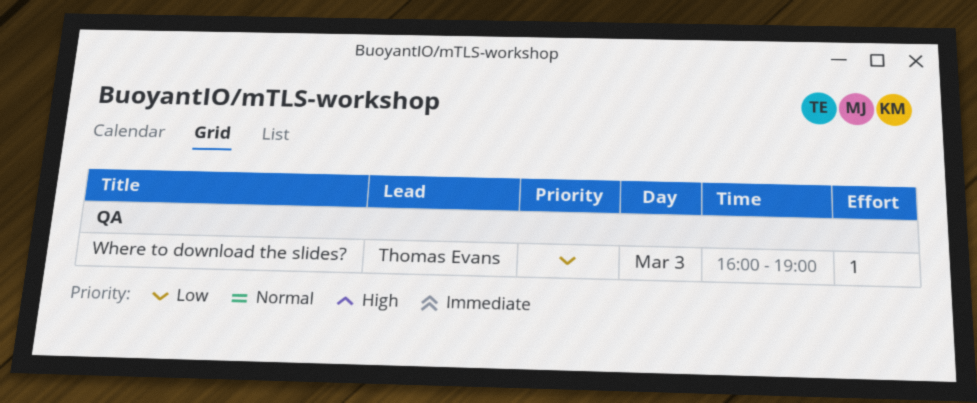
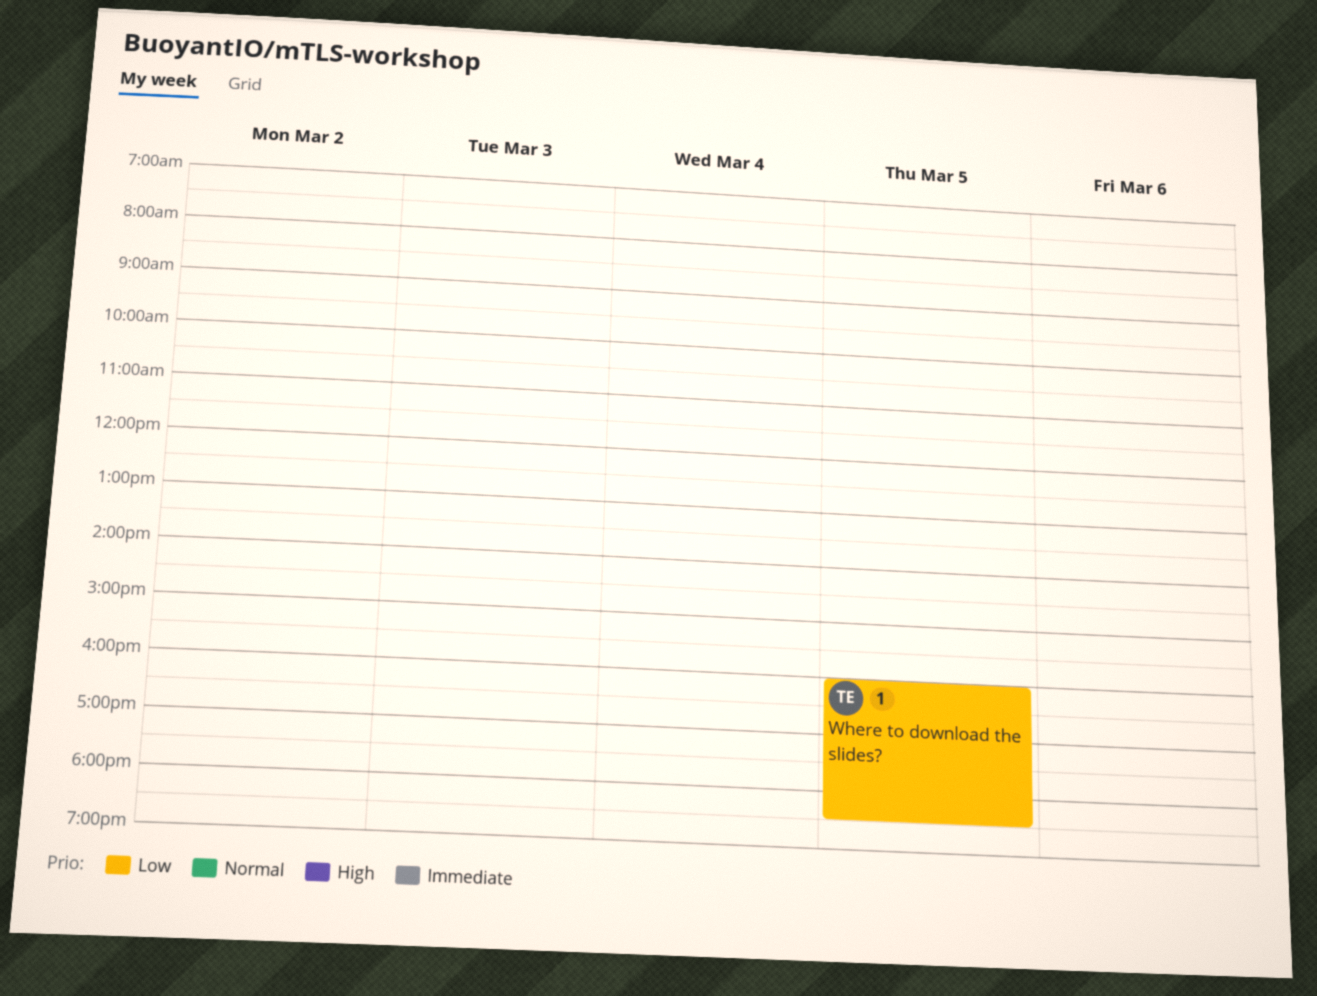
Where to download the slides?, day: Mar 3 -> Mar 5
Where to download the slides?, ends: 19:00 -> 18:30

